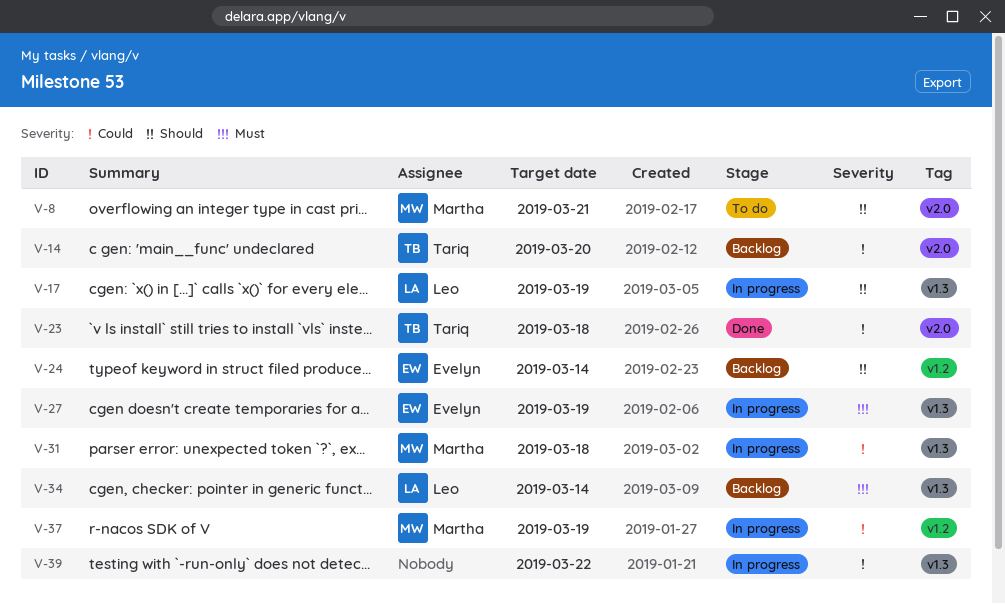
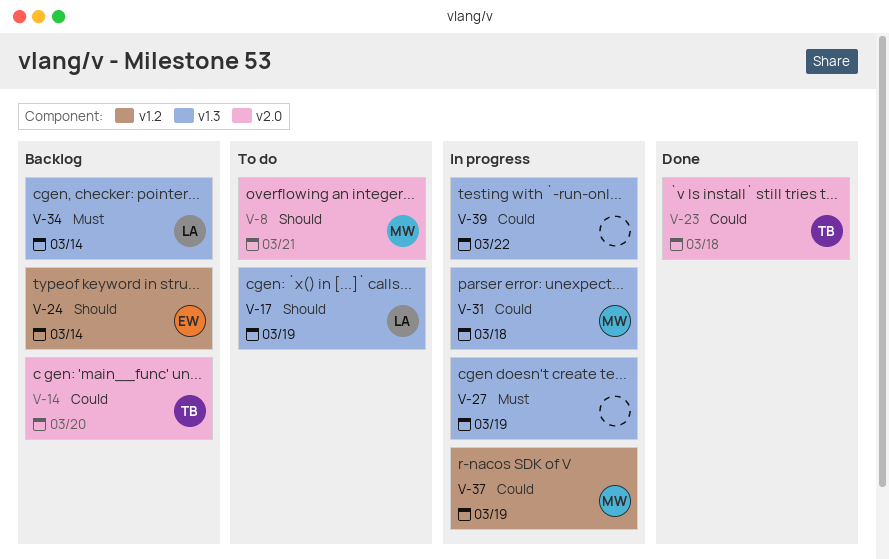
V-17, status: In progress -> To do
V-27, owner: Evelyn -> none

